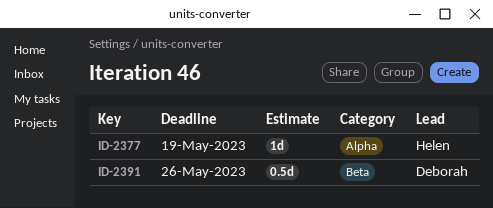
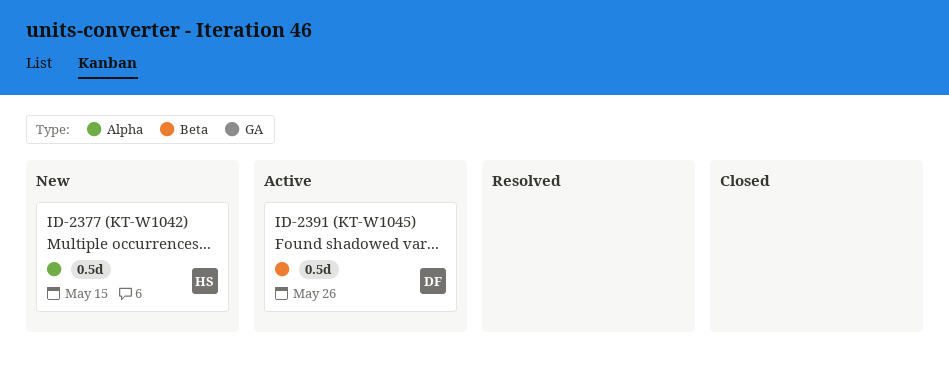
ID-2377, estimate: 1d -> 0.5d
ID-2377, due: May 19 -> May 15

